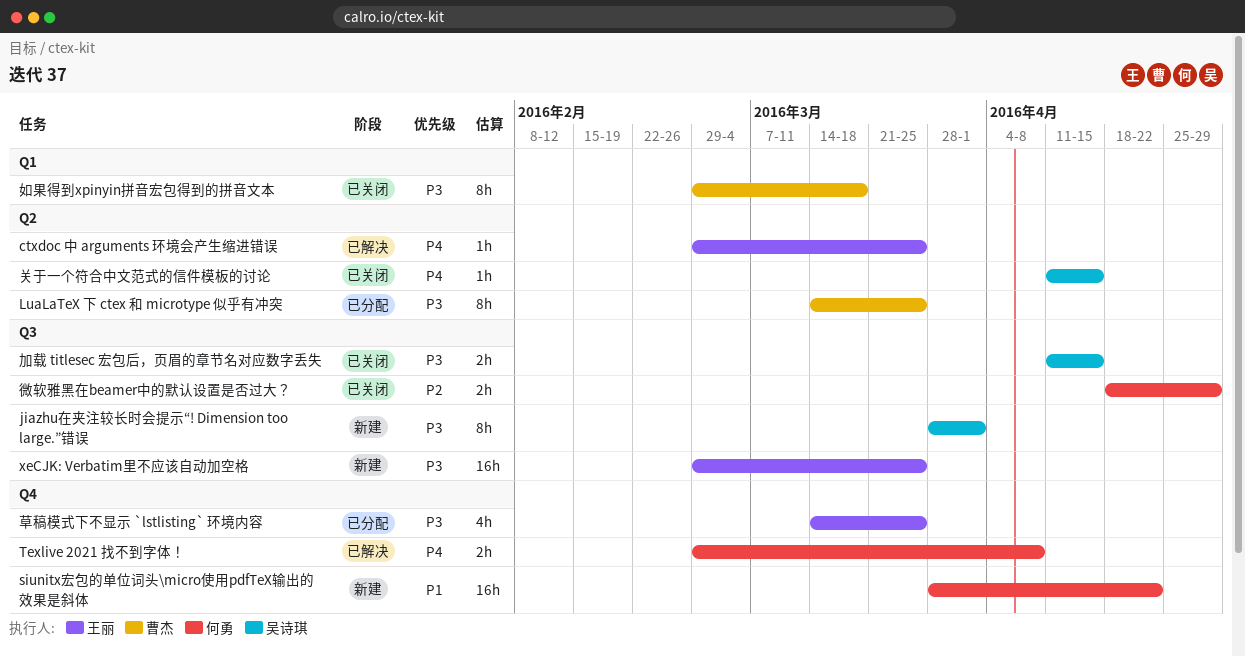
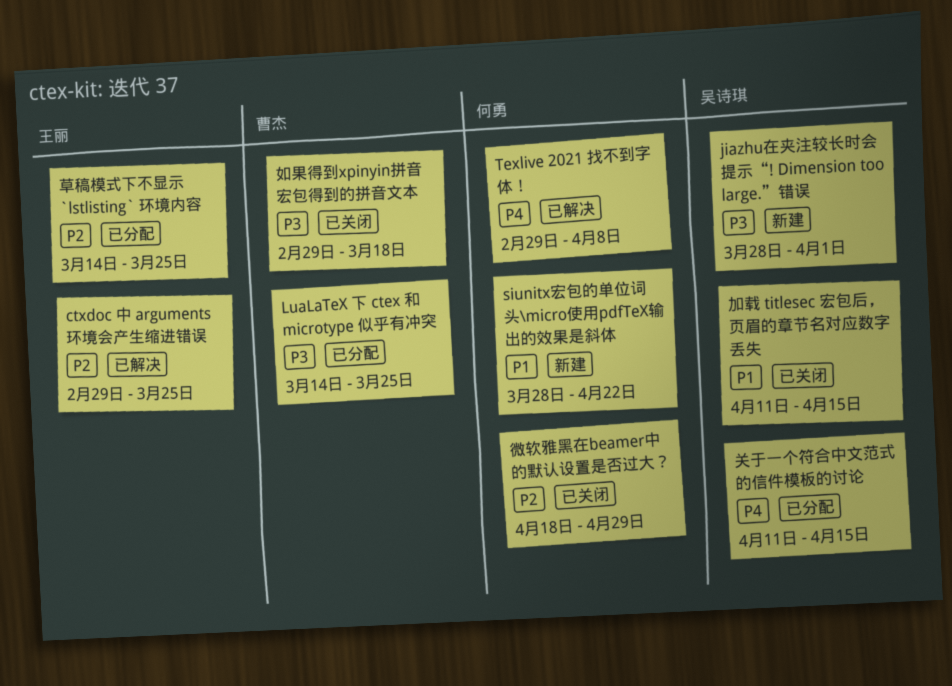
ctxdoc 中 arguments 环境会产生缩进错误, priority: P4 -> P2
xeCJK: Verbatim里不应该自动加空格: present -> none
关于一个符合中文范式的信件模板的讨论, status: 已关闭 -> 已分配
加载 titlesec 宏包后，页眉的章节名对应数字丢失, priority: P3 -> P1
草稿模式下不显示 `lstlisting` 环境内容, priority: P3 -> P2

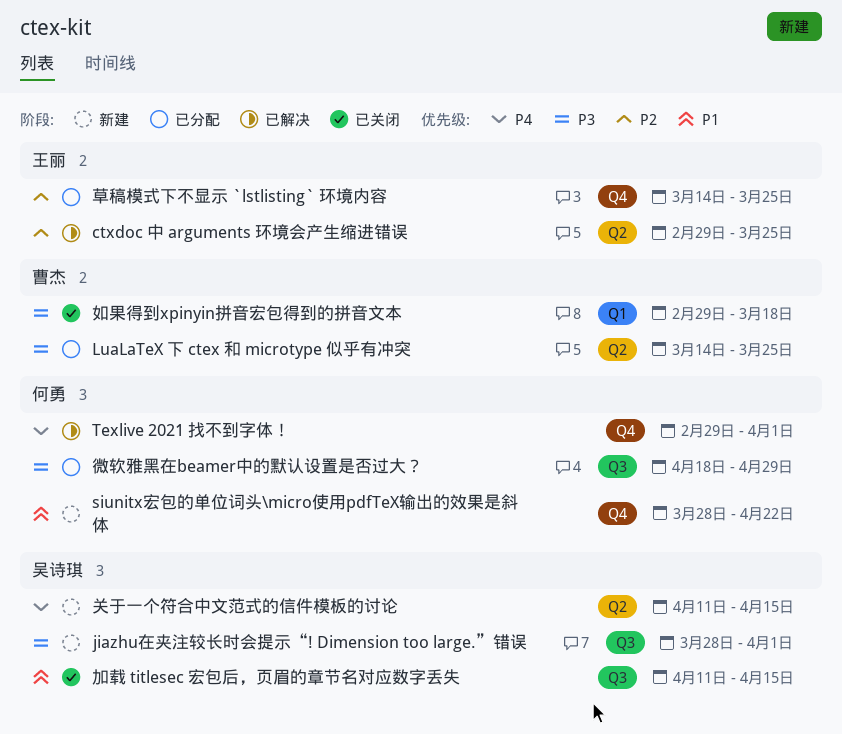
Texlive 2021 找不到字体！, due: Apr 8 -> Apr 1
关于一个符合中文范式的信件模板的讨论, status: 已分配 -> 新建
微软雅黑在beamer中的默认设置是否过大？, status: 已关闭 -> 已分配
微软雅黑在beamer中的默认设置是否过大？, priority: P2 -> P3

